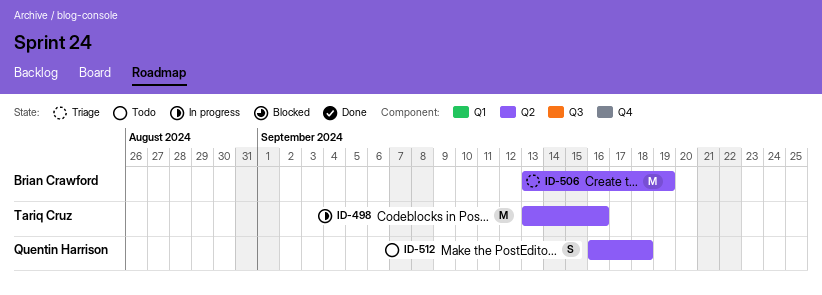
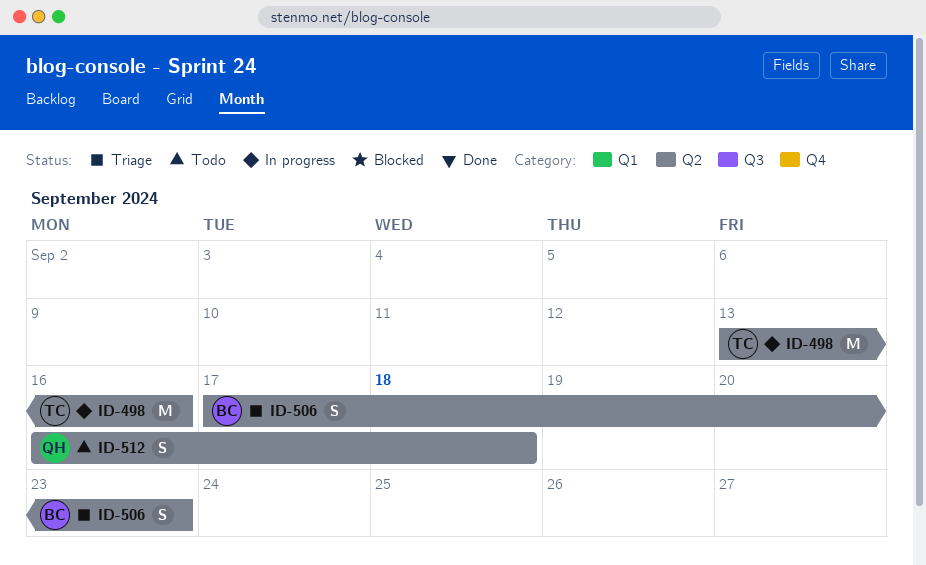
ID-506, estimate: M -> S
ID-506, start: Sep 13 -> Sep 17
ID-506, due: Sep 19 -> Sep 23

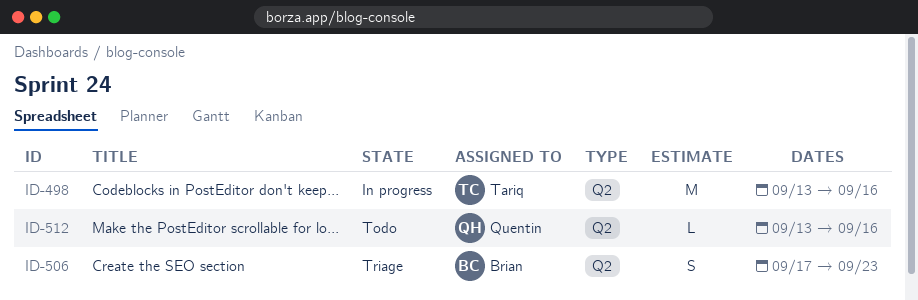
ID-512, estimate: S -> L
ID-512, start: Sep 16 -> Sep 13
ID-512, due: Sep 18 -> Sep 16

